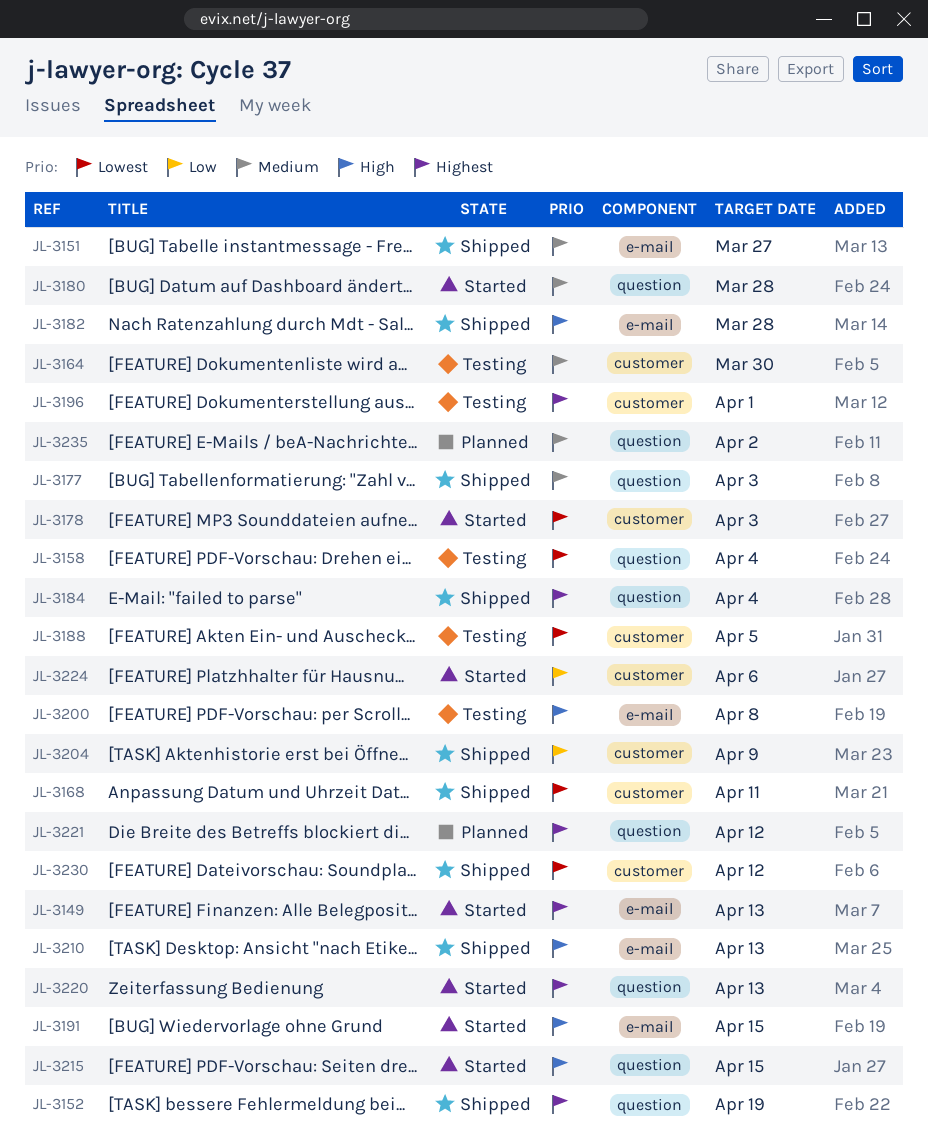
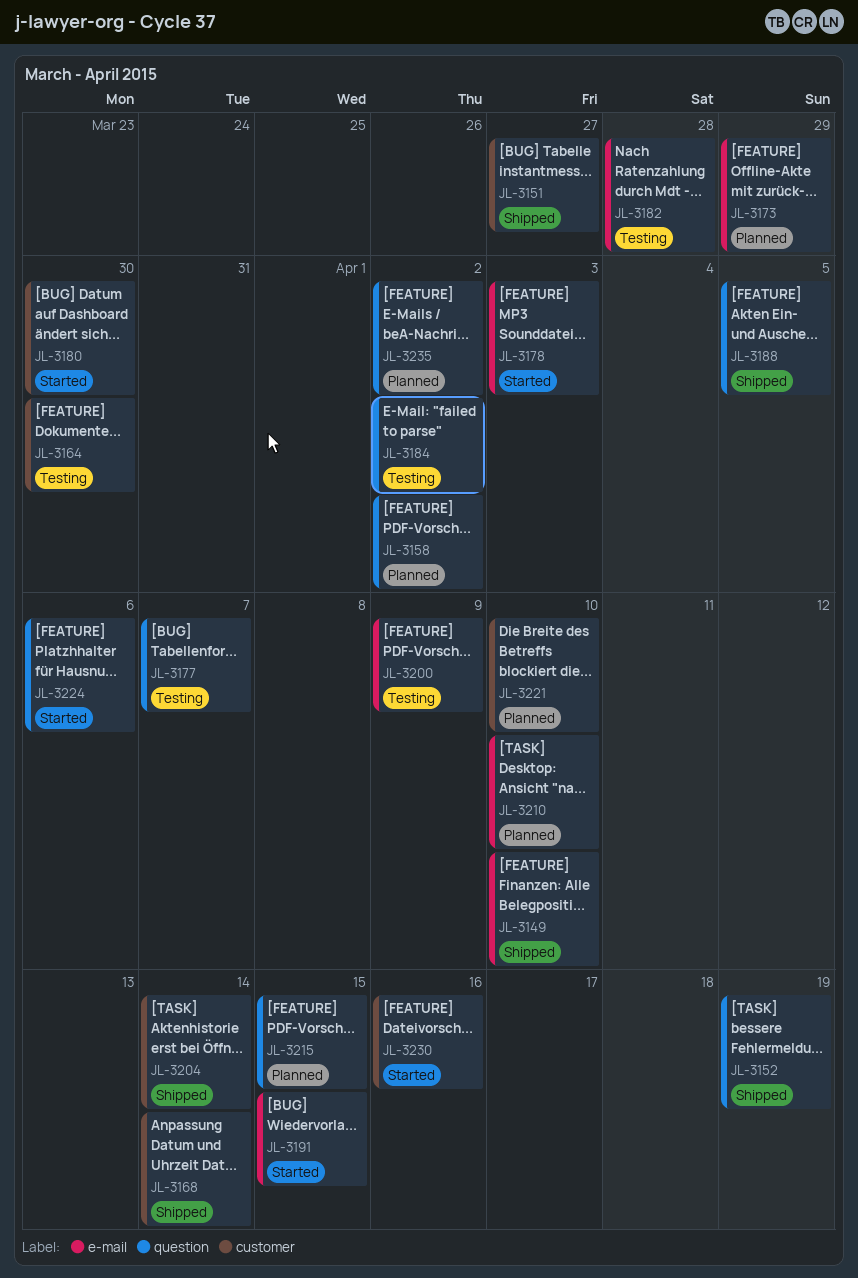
JL-3149, status: Started -> Shipped
JL-3149, due: Apr 13 -> Apr 10
JL-3151, label: e-mail -> customer
JL-3158, status: Testing -> Planned
JL-3158, due: Apr 4 -> Apr 2
JL-3168, due: Apr 11 -> Apr 14
JL-3173: none -> present
JL-3177, status: Shipped -> Testing
JL-3177, due: Apr 3 -> Apr 7
JL-3178, label: customer -> e-mail
JL-3180, label: question -> customer
JL-3180, due: Mar 28 -> Mar 30
JL-3182, status: Shipped -> Testing
JL-3184, status: Shipped -> Testing
JL-3184, due: Apr 4 -> Apr 2
JL-3188, status: Testing -> Shipped
JL-3188, label: customer -> question
JL-3196: present -> none
JL-3200, due: Apr 8 -> Apr 9
JL-3204, due: Apr 9 -> Apr 14
JL-3210, status: Shipped -> Planned
JL-3210, due: Apr 13 -> Apr 10
JL-3215, status: Started -> Planned
JL-3220: present -> none
JL-3221, label: question -> customer
JL-3221, due: Apr 12 -> Apr 10
JL-3224, label: customer -> question
JL-3230, status: Shipped -> Started
JL-3230, due: Apr 12 -> Apr 16

